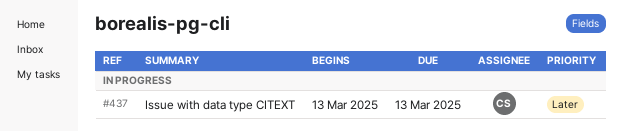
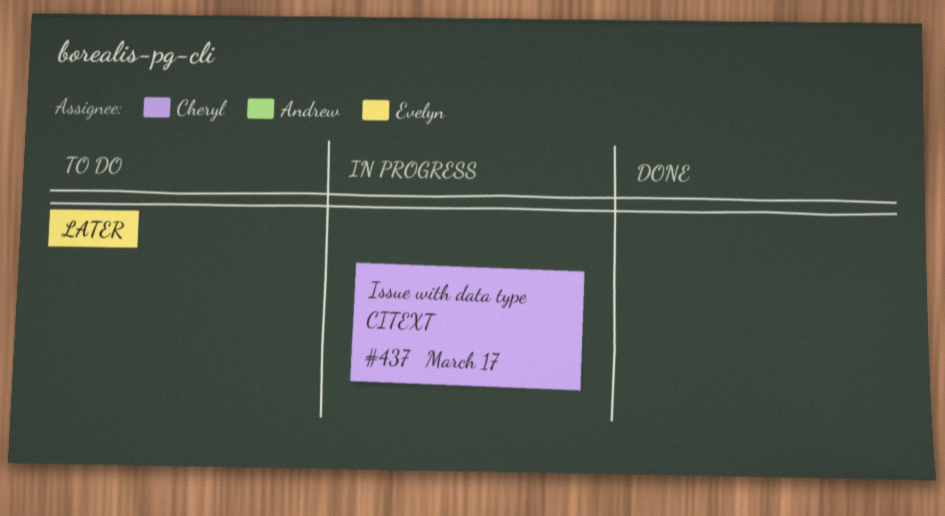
#437, due: Mar 13 -> Mar 17

